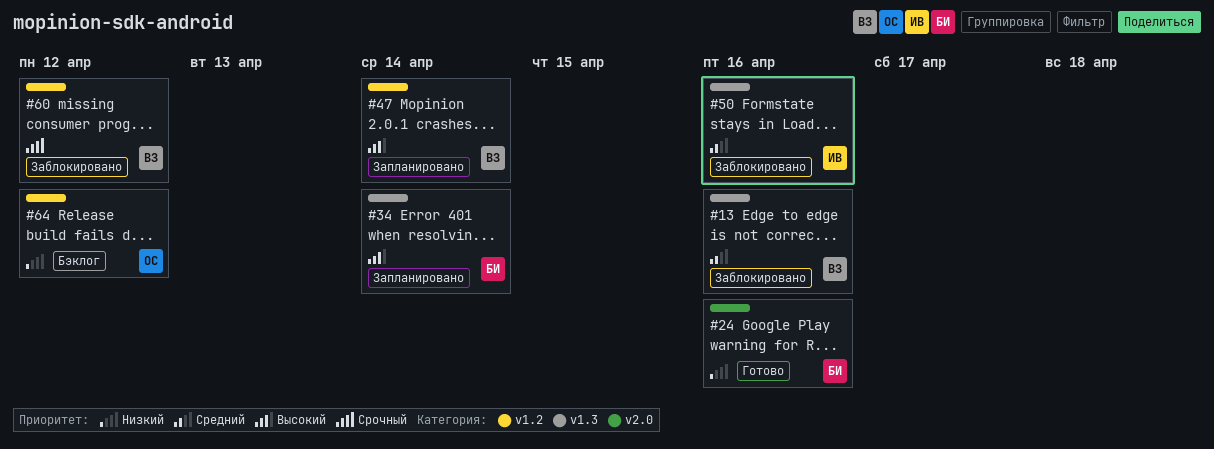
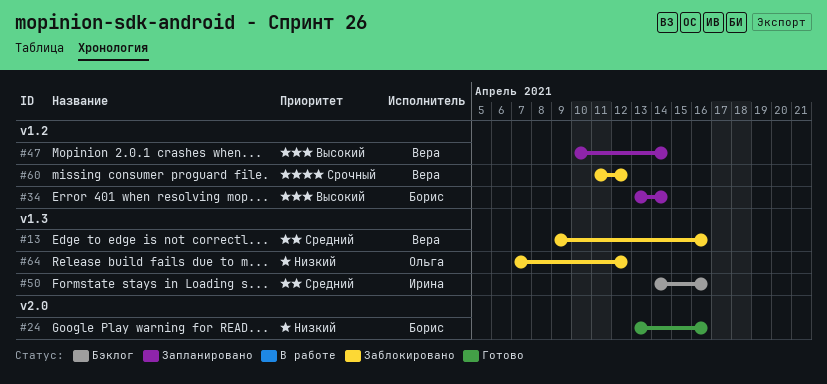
#34, label: v1.3 -> v1.2
#50, status: Заблокировано -> Бэклог
#64, status: Бэклог -> Заблокировано
#64, label: v1.2 -> v1.3

